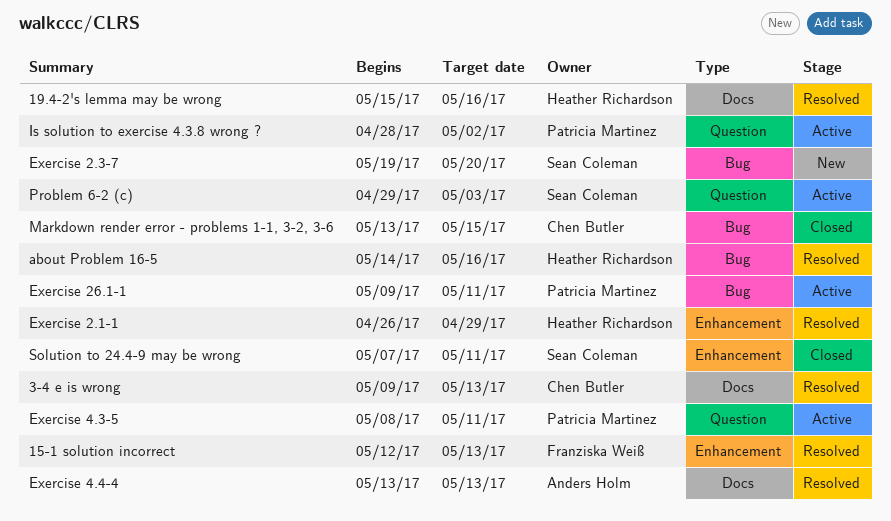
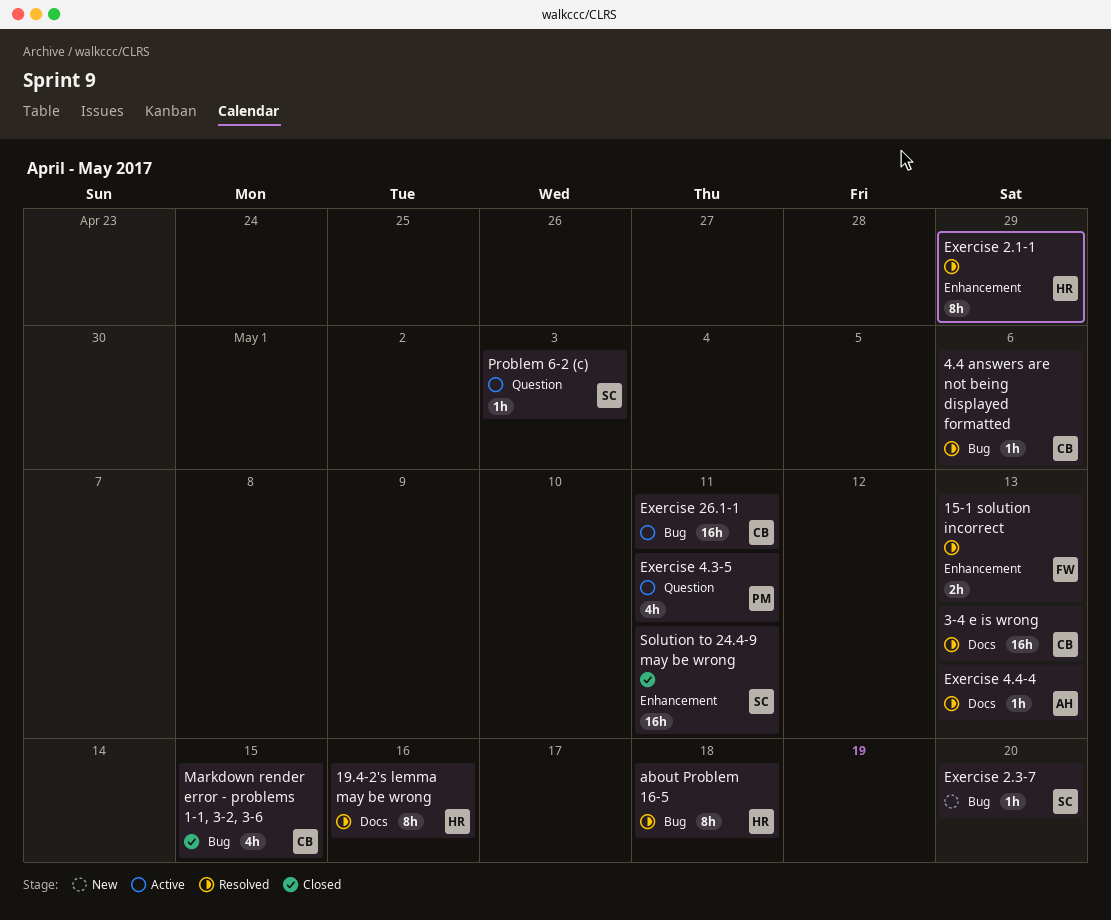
4.4 answers are not being displayed formatted: none -> present
about Problem 16-5, due: May 16 -> May 18
Exercise 26.1-1, owner: Patricia Martinez -> Chen Butler
Is solution to exercise 4.3.8 wrong ?: present -> none

